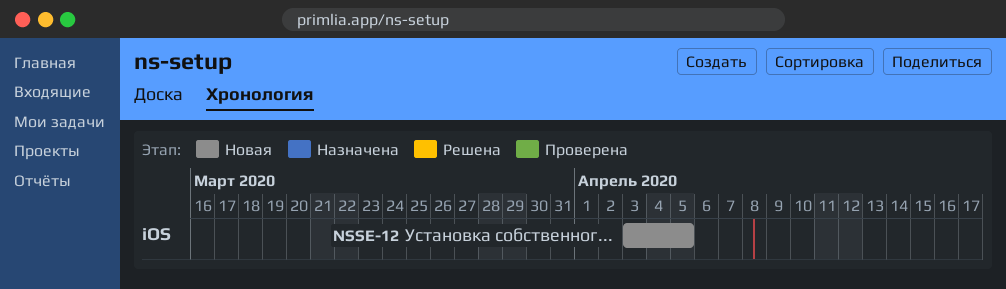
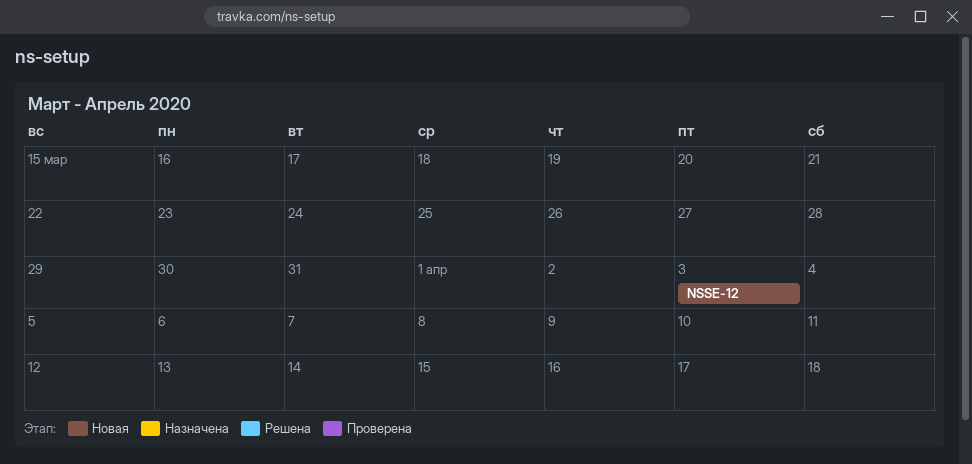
NSSE-12, due: Apr 5 -> Apr 3

